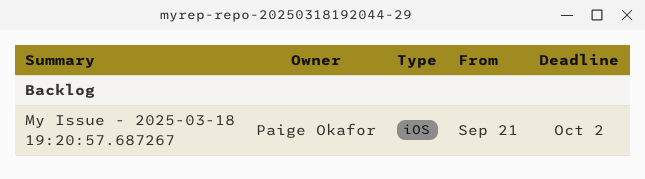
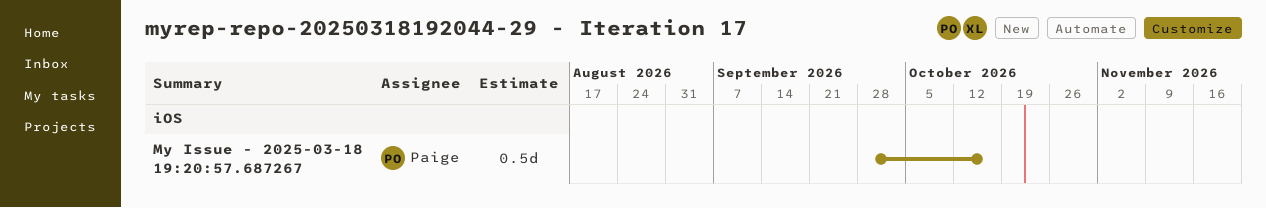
My Issue - 2025-03-18 19:20:57.687267, start: Sep 21 -> Sep 28
My Issue - 2025-03-18 19:20:57.687267, due: Oct 2 -> Oct 16

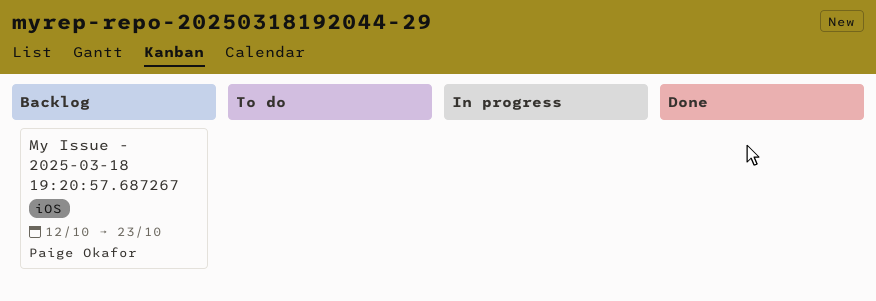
My Issue - 2025-03-18 19:20:57.687267, start: Sep 28 -> Oct 12
My Issue - 2025-03-18 19:20:57.687267, due: Oct 16 -> Oct 23

